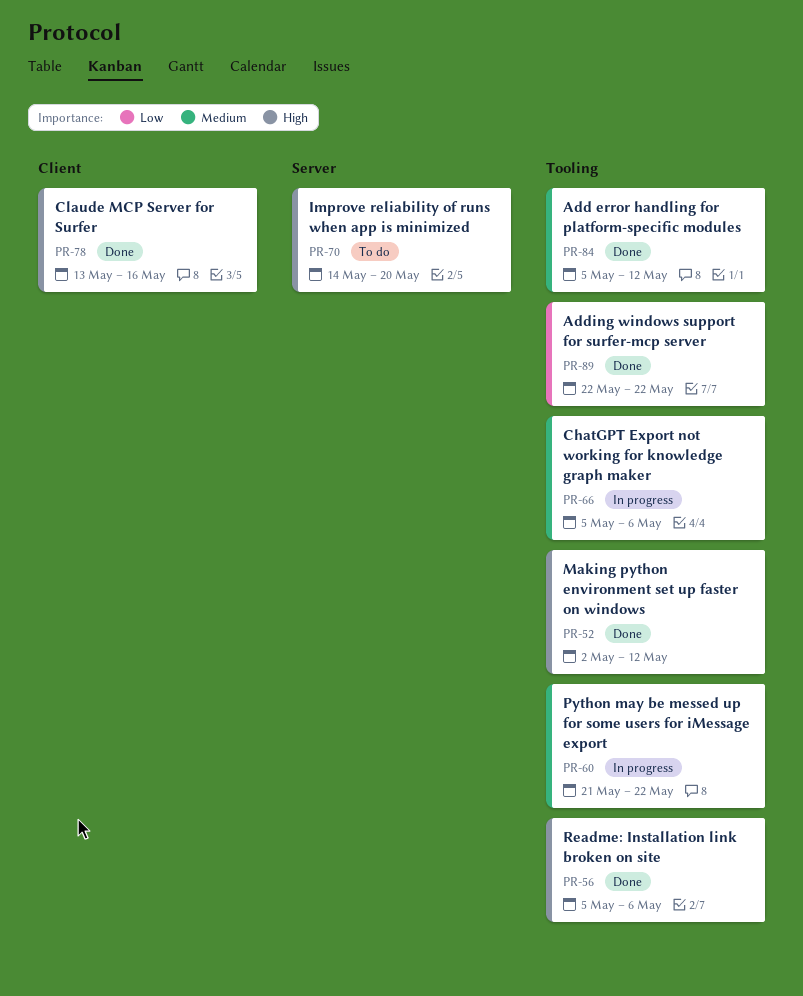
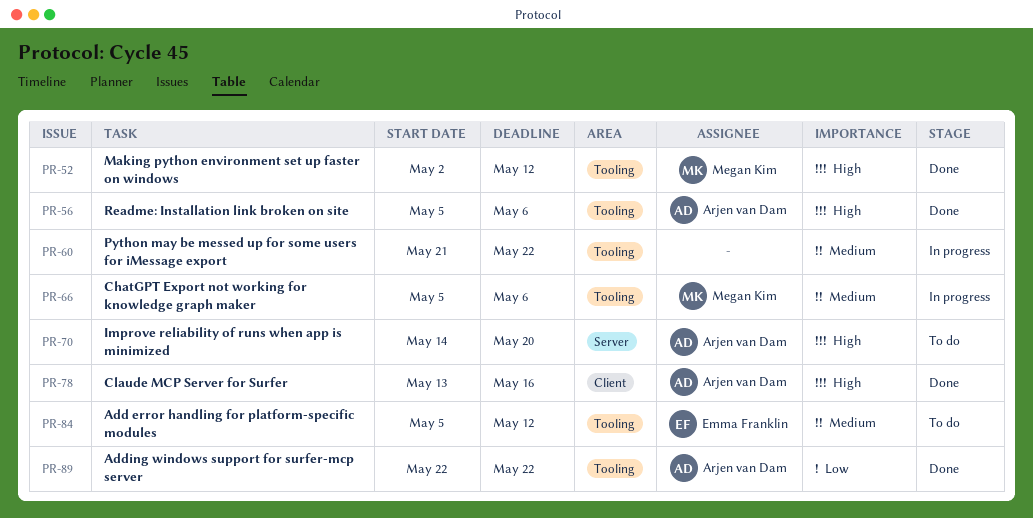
PR-84, status: Done -> To do

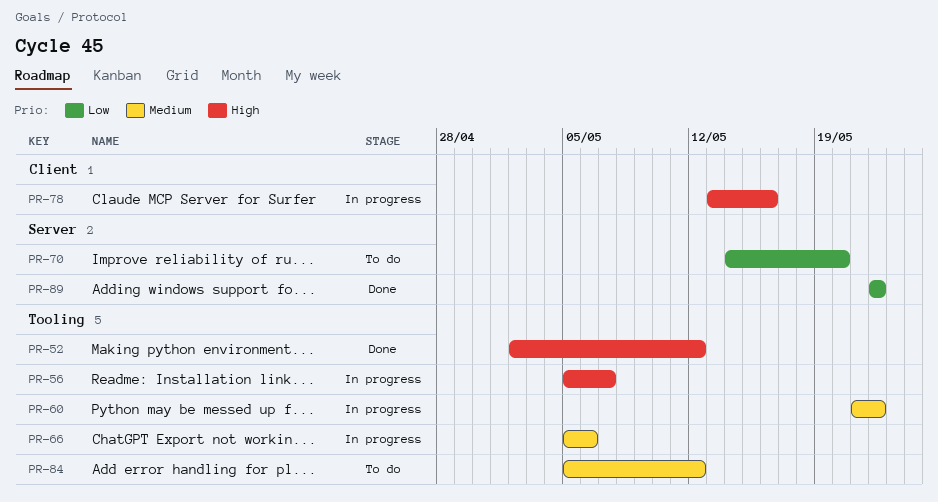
PR-56, status: Done -> In progress
PR-56, due: May 6 -> May 7
PR-70, priority: High -> Low
PR-78, status: Done -> In progress
PR-89, label: Tooling -> Server

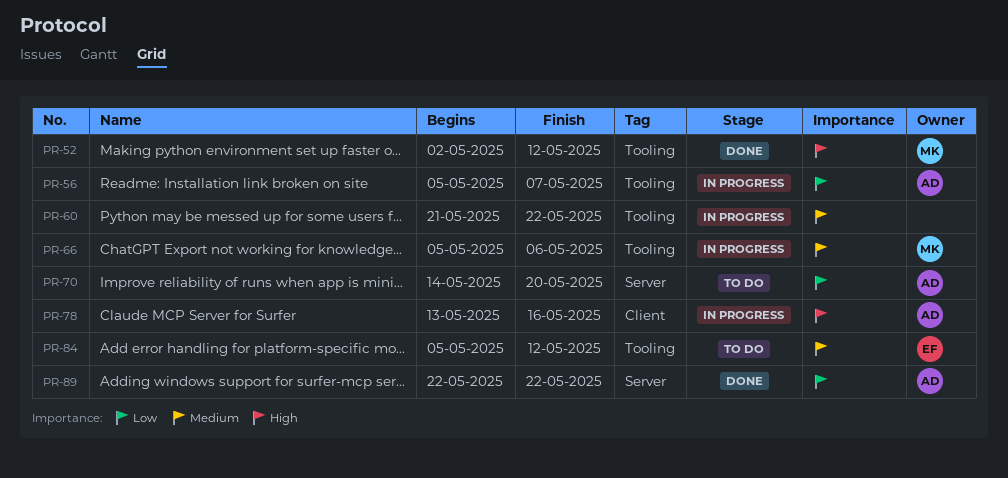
PR-56, priority: High -> Low

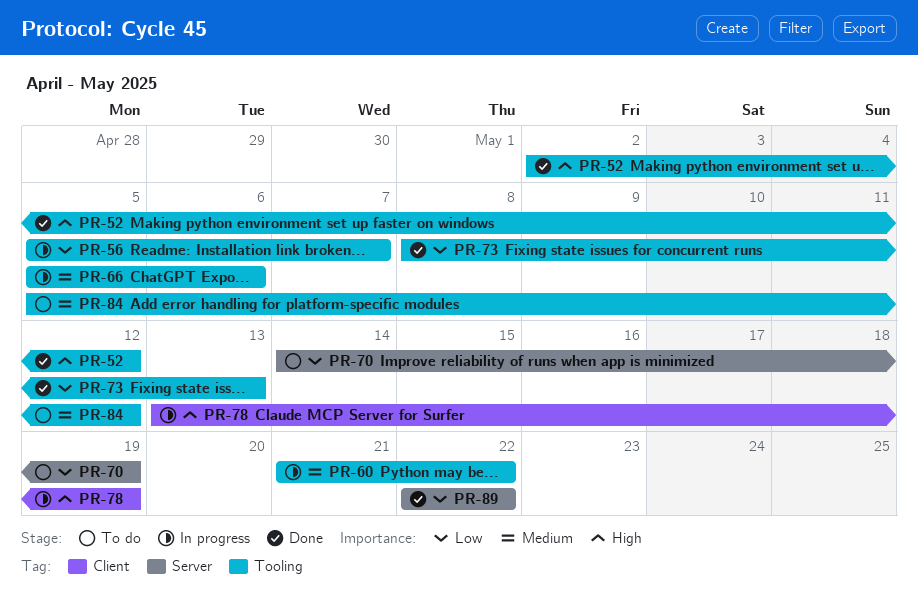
PR-70, due: May 20 -> May 19
PR-73: none -> present
PR-78, due: May 16 -> May 19

